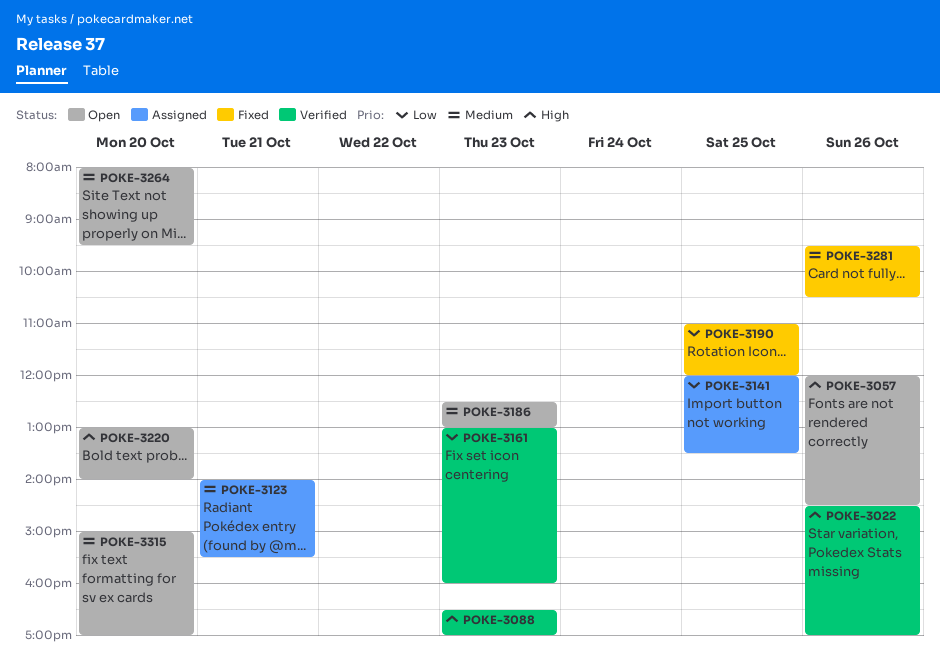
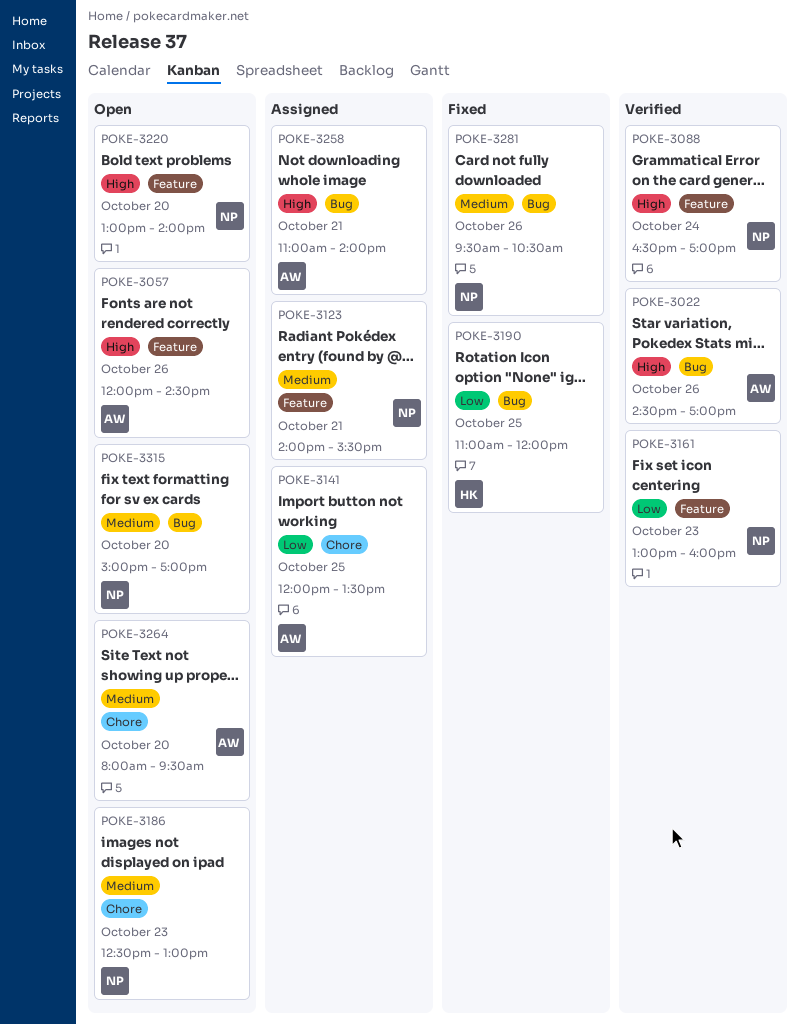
POKE-3088, day: Oct 23 -> Oct 24
POKE-3258: none -> present

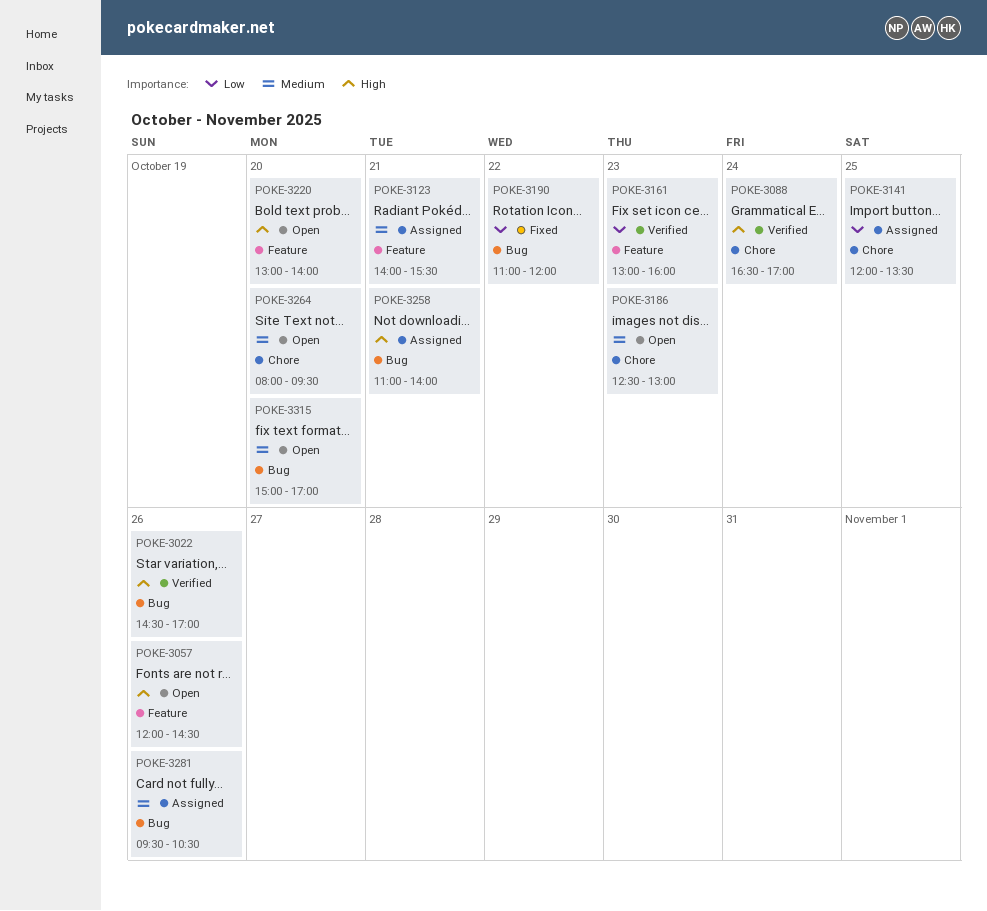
POKE-3088, label: Feature -> Chore
POKE-3190, day: Oct 25 -> Oct 22
POKE-3281, status: Fixed -> Assigned

